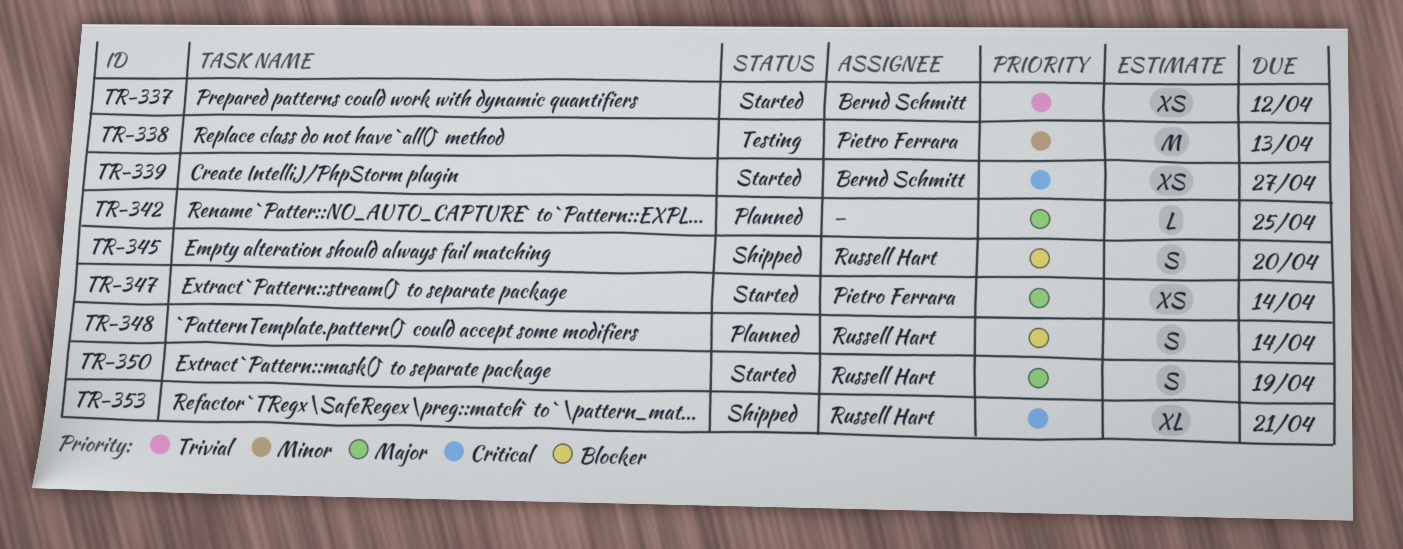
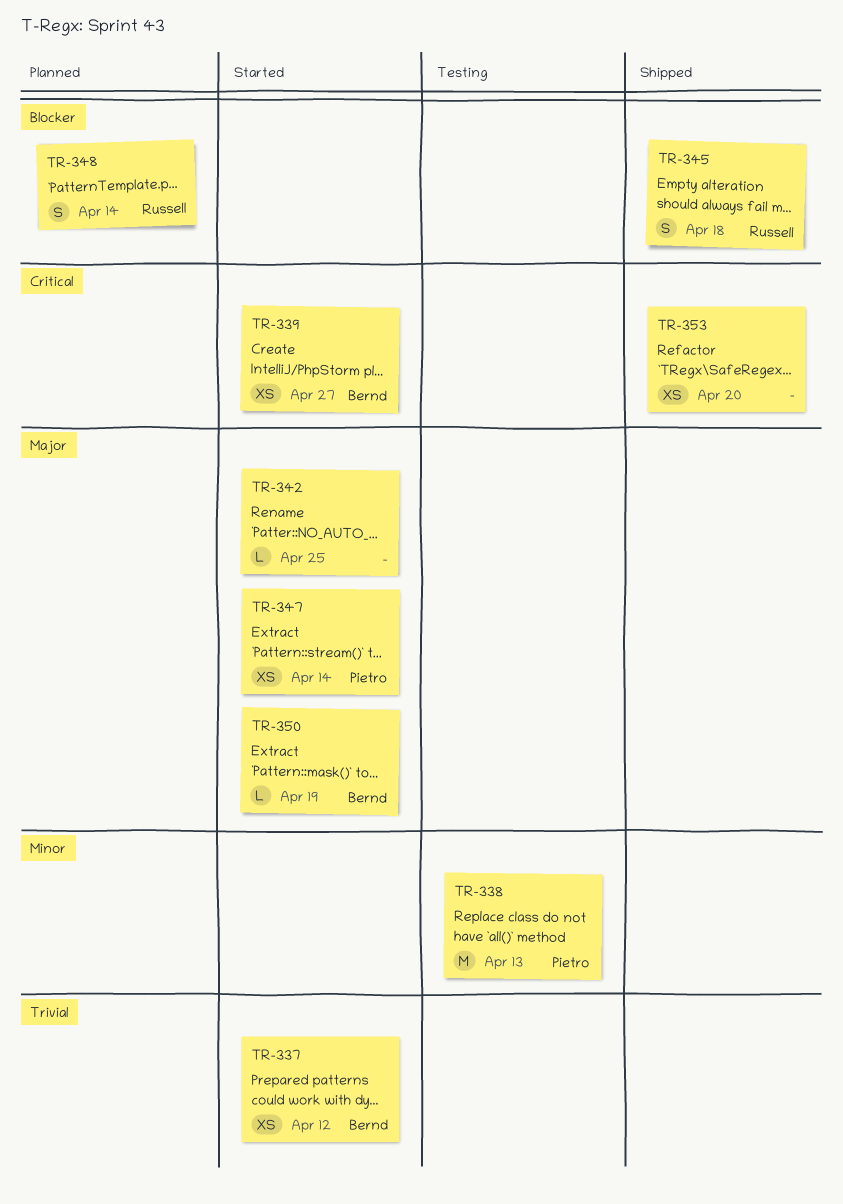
TR-342, status: Planned -> Started
TR-345, due: Apr 20 -> Apr 18
TR-350, owner: Russell Hart -> Bernd Schmitt
TR-350, estimate: S -> L
TR-353, owner: Russell Hart -> none
TR-353, estimate: XL -> XS
TR-353, due: Apr 21 -> Apr 20

